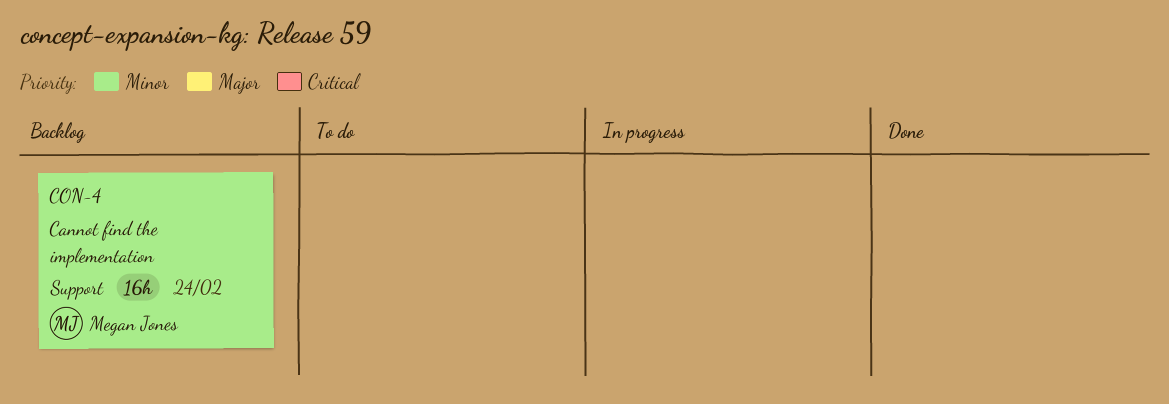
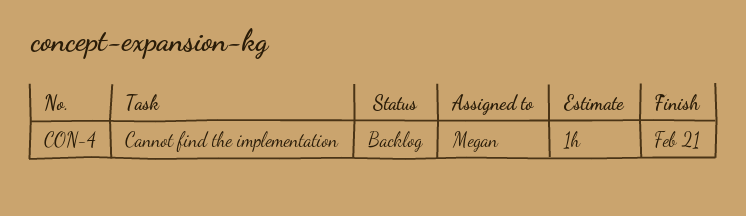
CON-4, estimate: 16h -> 1h
CON-4, due: Feb 24 -> Feb 21

